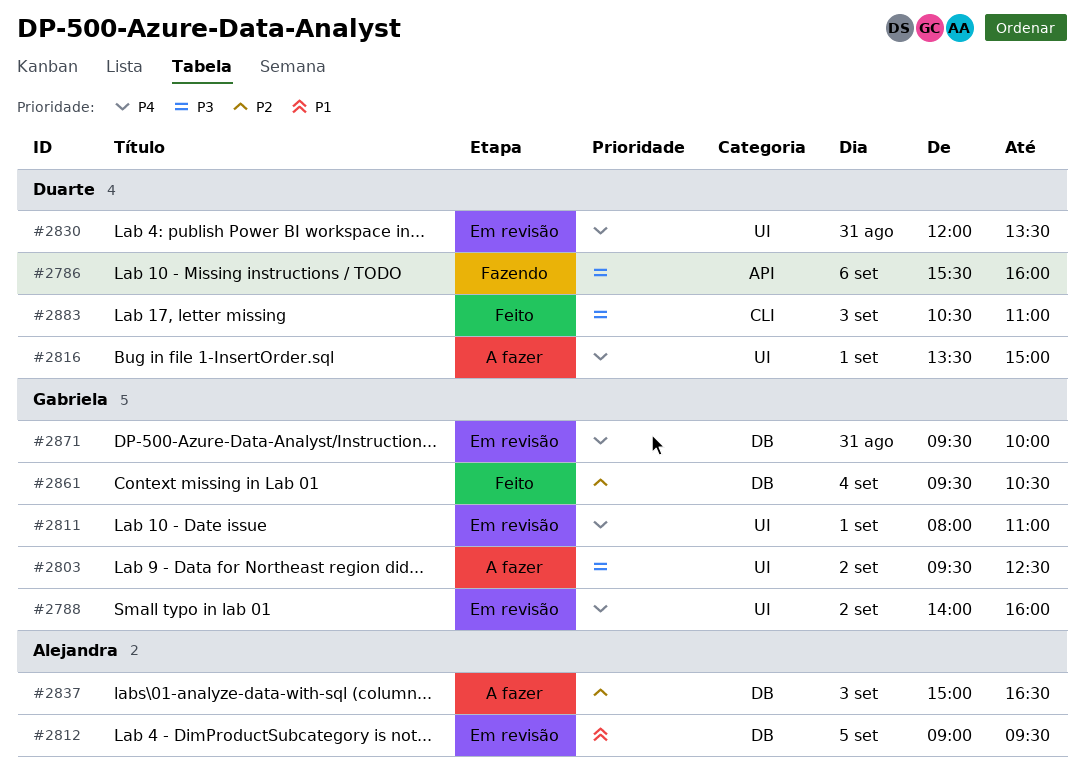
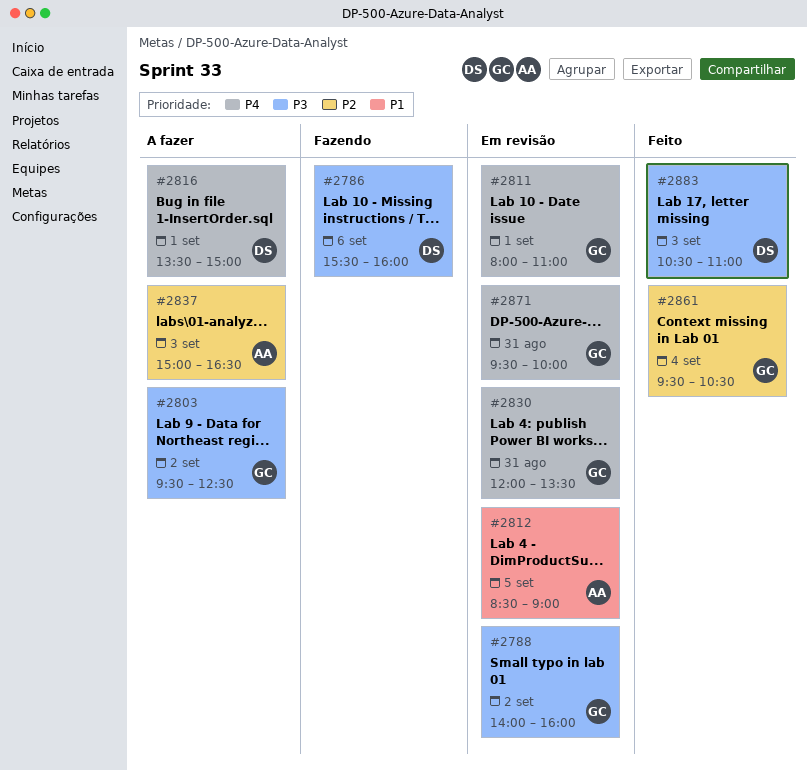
#2788, priority: P4 -> P3
#2812, begins: 09:00 -> 08:30
#2812, ends: 09:30 -> 09:00
#2830, owner: Duarte -> Gabriela

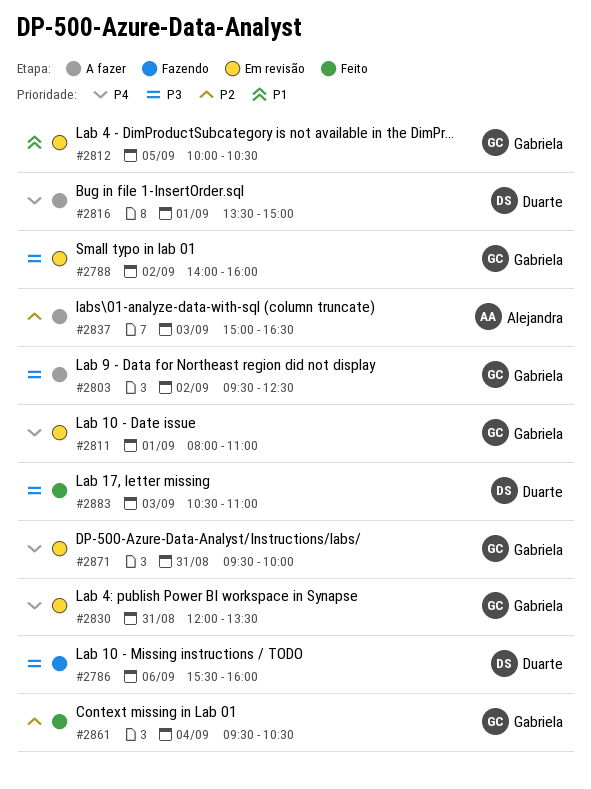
#2812, owner: Alejandra -> Gabriela
#2812, begins: 08:30 -> 10:00
#2812, ends: 09:00 -> 10:30

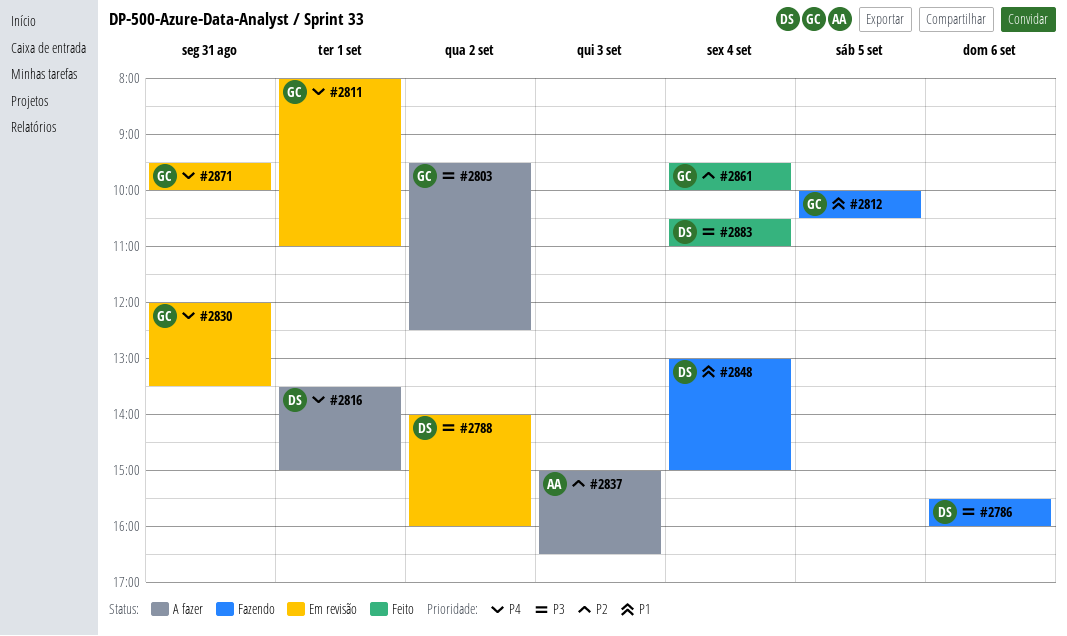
#2788, owner: Gabriela -> Duarte
#2812, status: Em revisão -> Fazendo
#2848: none -> present
#2861, ends: 10:30 -> 10:00
#2883, day: Sep 3 -> Sep 4

